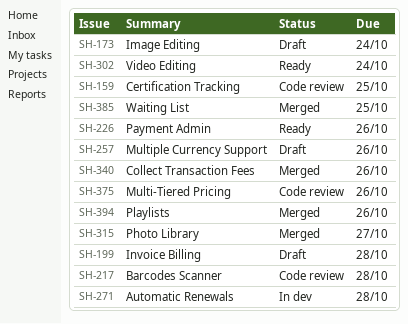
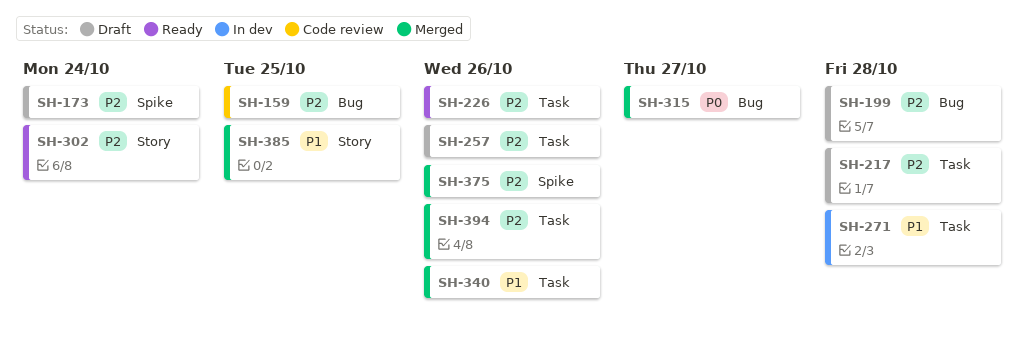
SH-217, status: Code review -> Draft
SH-375, status: Code review -> Merged

